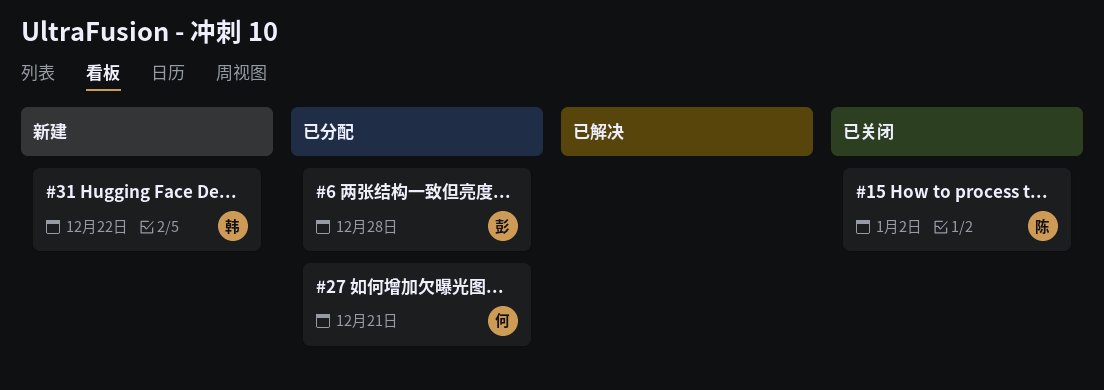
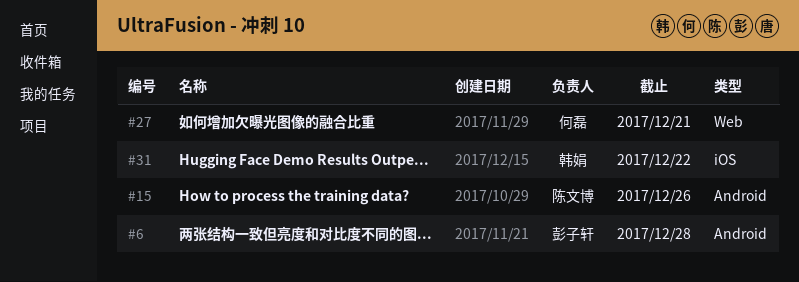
#15, due: Jan 2 -> Dec 26

